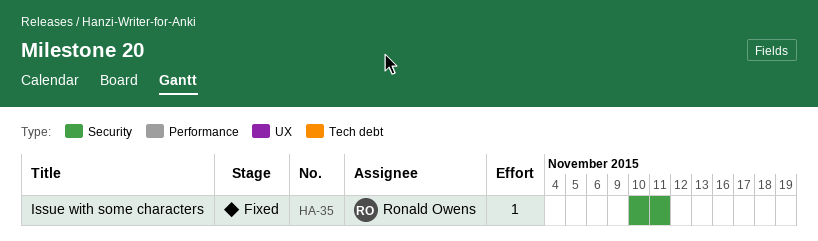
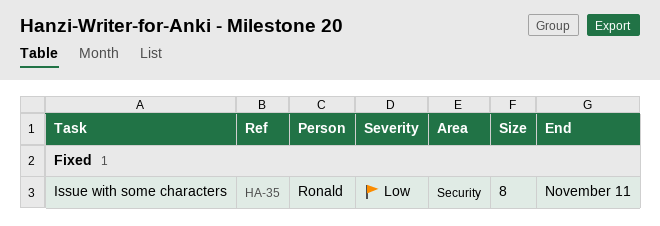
HA-35, estimate: 1 -> 8

